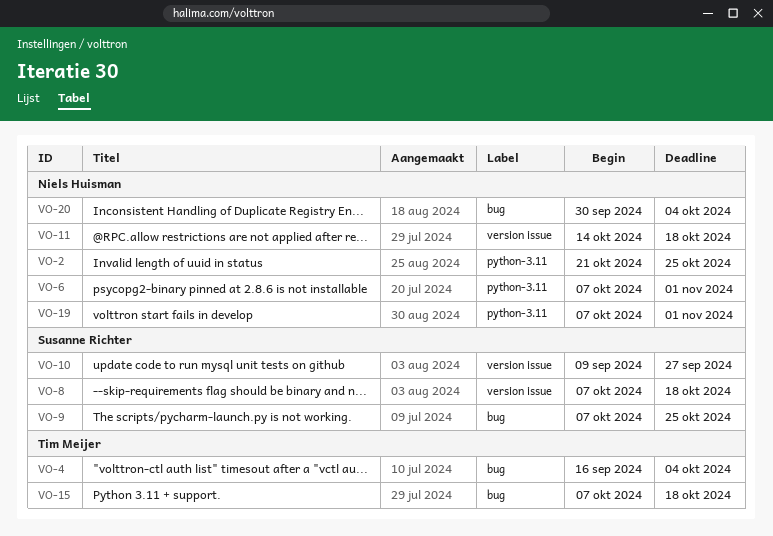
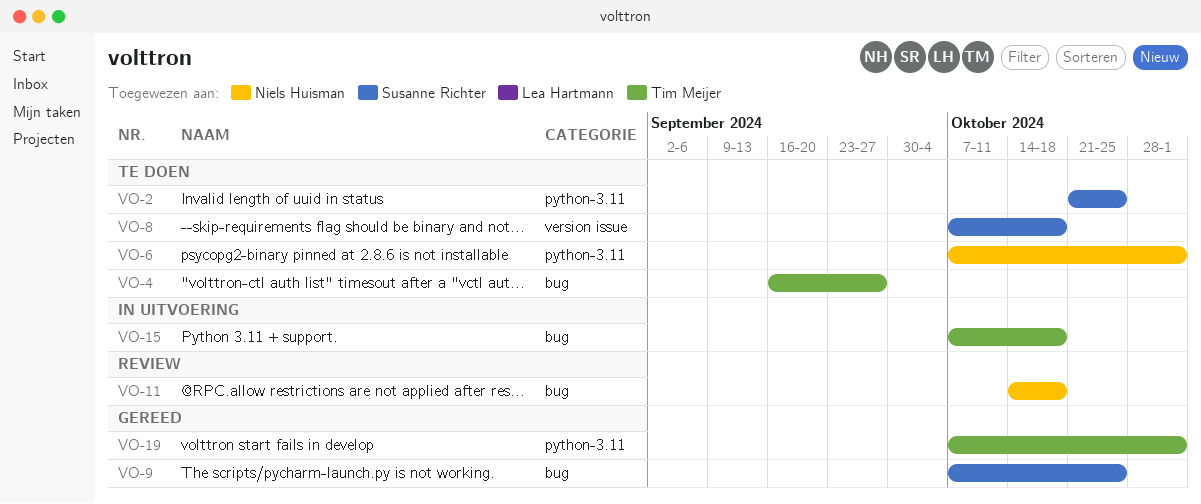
VO-2, owner: Niels Huisman -> Susanne Richter
VO-4, due: Oct 4 -> Sep 27
VO-10: present -> none
VO-11, label: version issue -> bug
VO-19, owner: Niels Huisman -> Tim Meijer
VO-20: present -> none

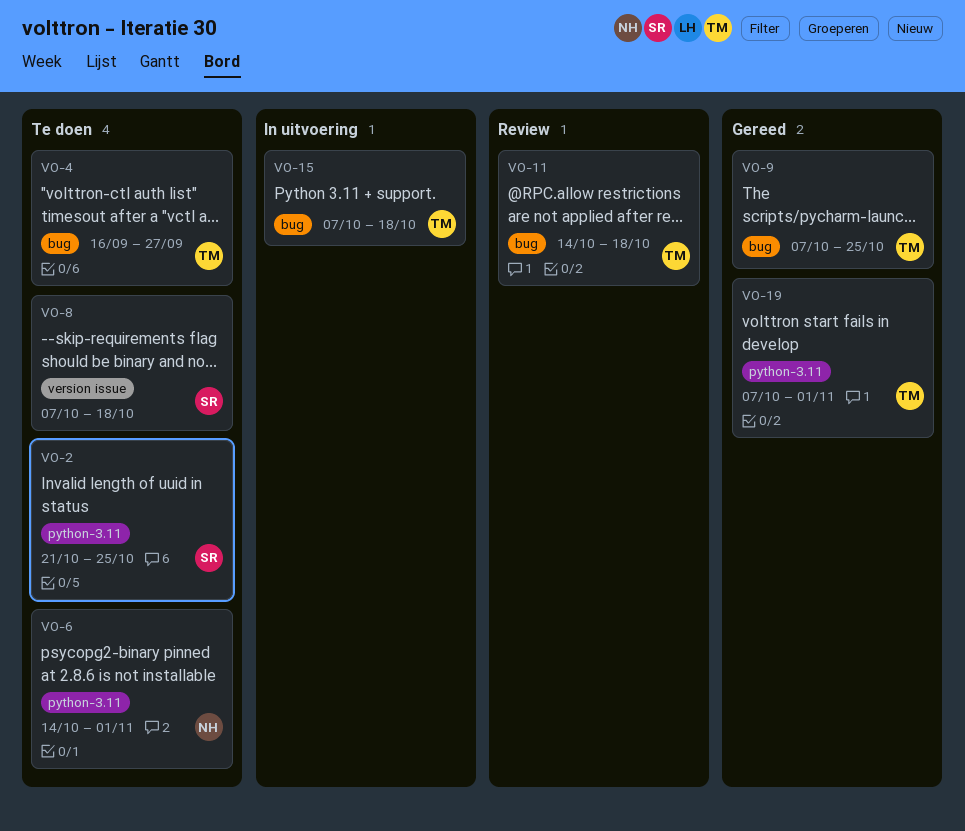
VO-6, start: Oct 7 -> Oct 14
VO-9, owner: Susanne Richter -> Tim Meijer
VO-11, owner: Niels Huisman -> Tim Meijer

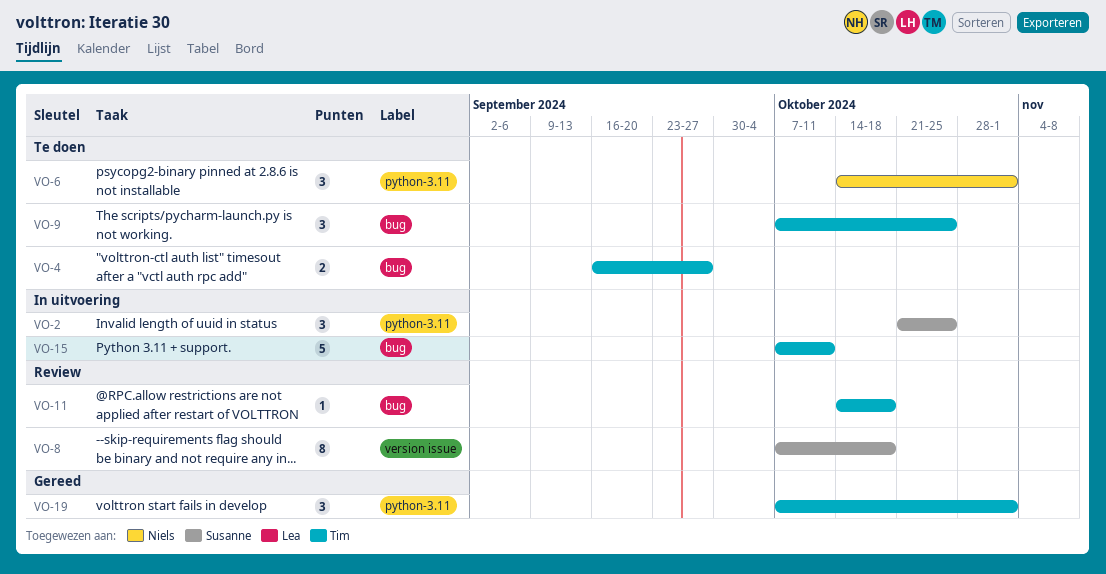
VO-2, status: Te doen -> In uitvoering
VO-8, status: Te doen -> Review
VO-9, status: Gereed -> Te doen
VO-15, due: Oct 18 -> Oct 11

